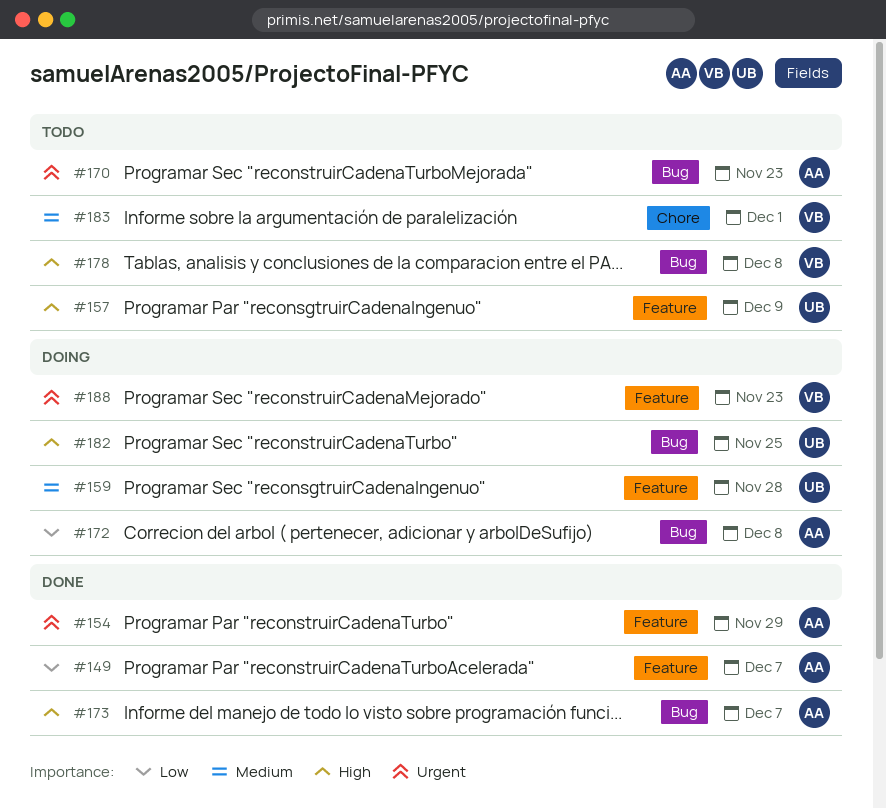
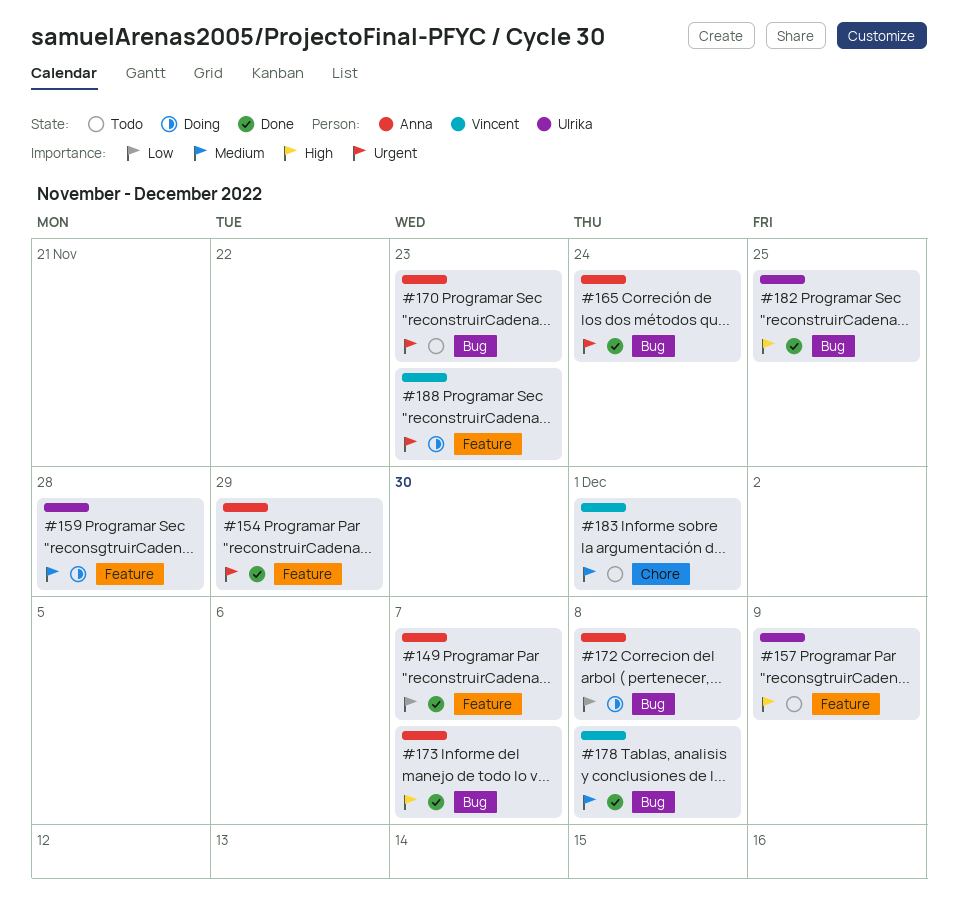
#165: none -> present
#178, status: Todo -> Done
#178, priority: High -> Medium
#182, status: Doing -> Done

